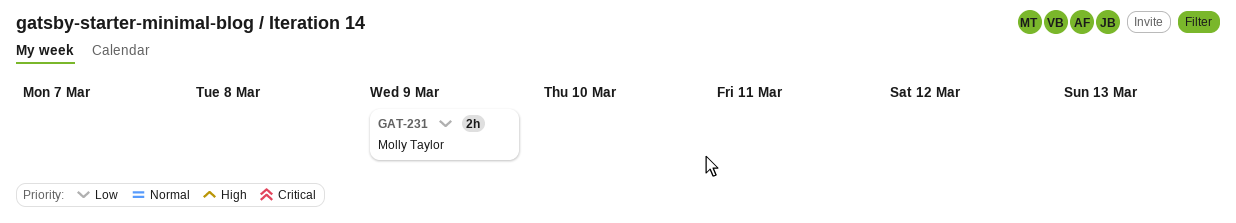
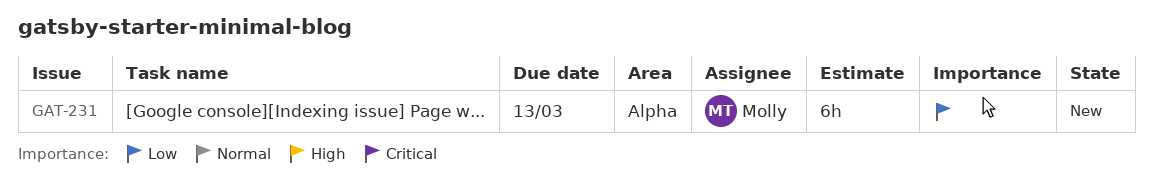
GAT-231, estimate: 2h -> 6h
GAT-231, due: Mar 9 -> Mar 13

